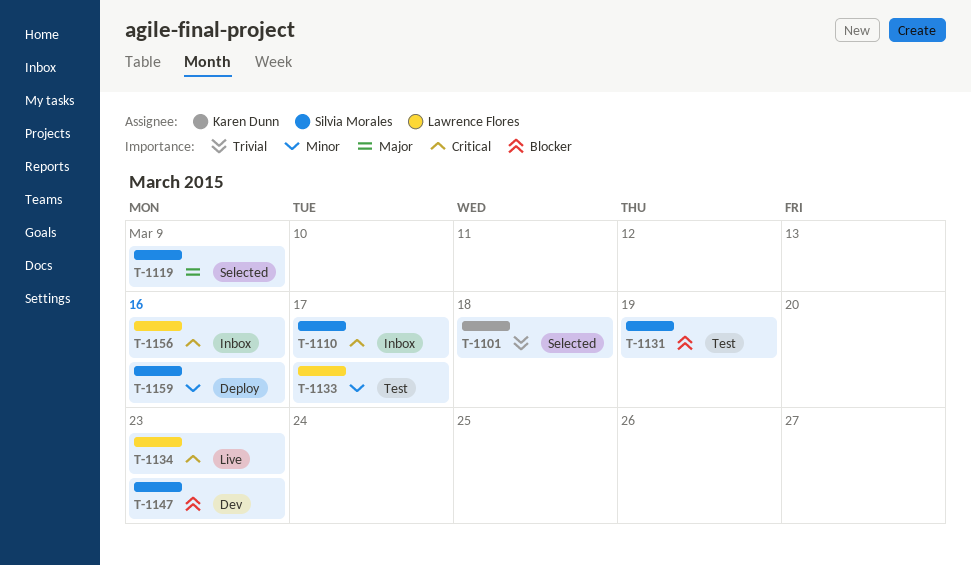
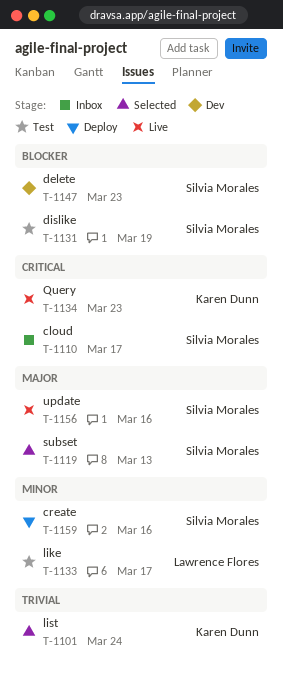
T-1101, due: Mar 18 -> Mar 24
T-1119, due: Mar 9 -> Mar 13
T-1134, owner: Lawrence Flores -> Karen Dunn
T-1156, status: Inbox -> Live
T-1156, owner: Lawrence Flores -> Silvia Morales
T-1156, priority: Critical -> Major

